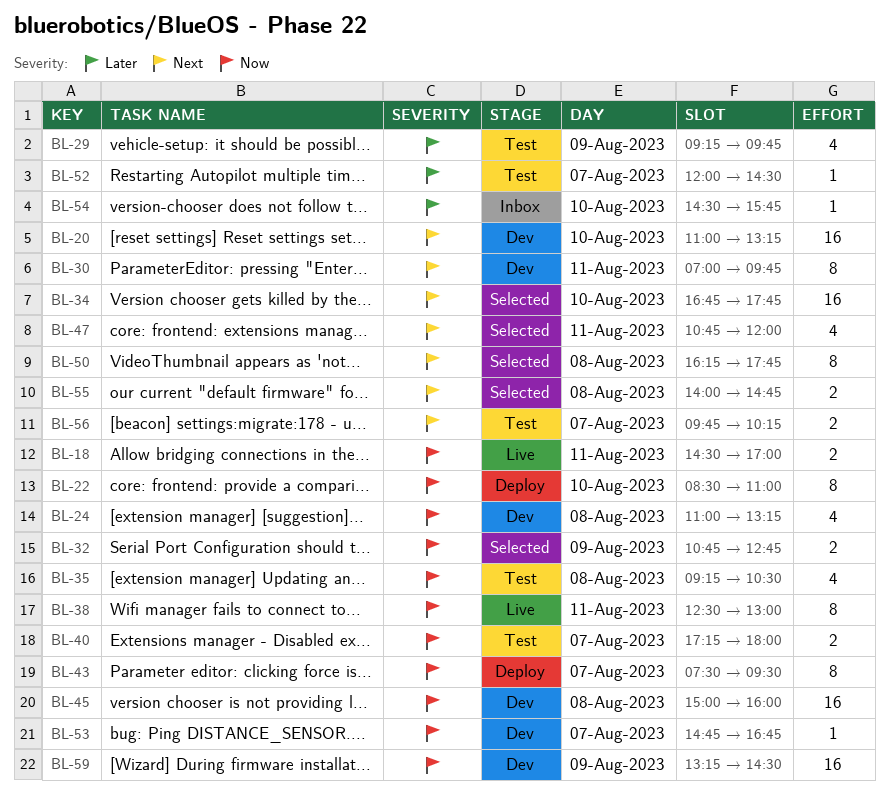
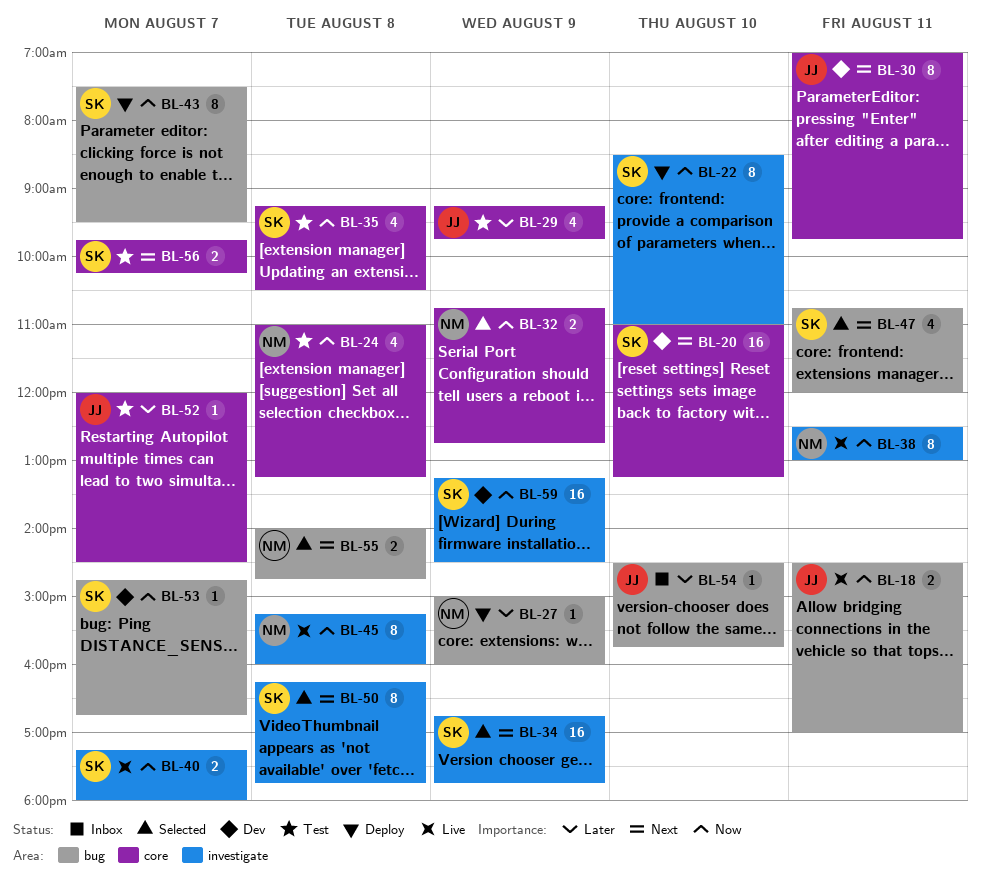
BL-24, status: Dev -> Test
BL-27: none -> present
BL-34, day: Aug 10 -> Aug 9
BL-40, status: Test -> Live
BL-45, status: Dev -> Live
BL-45, estimate: 16 -> 8
BL-45, begins: 15:00 -> 15:15

